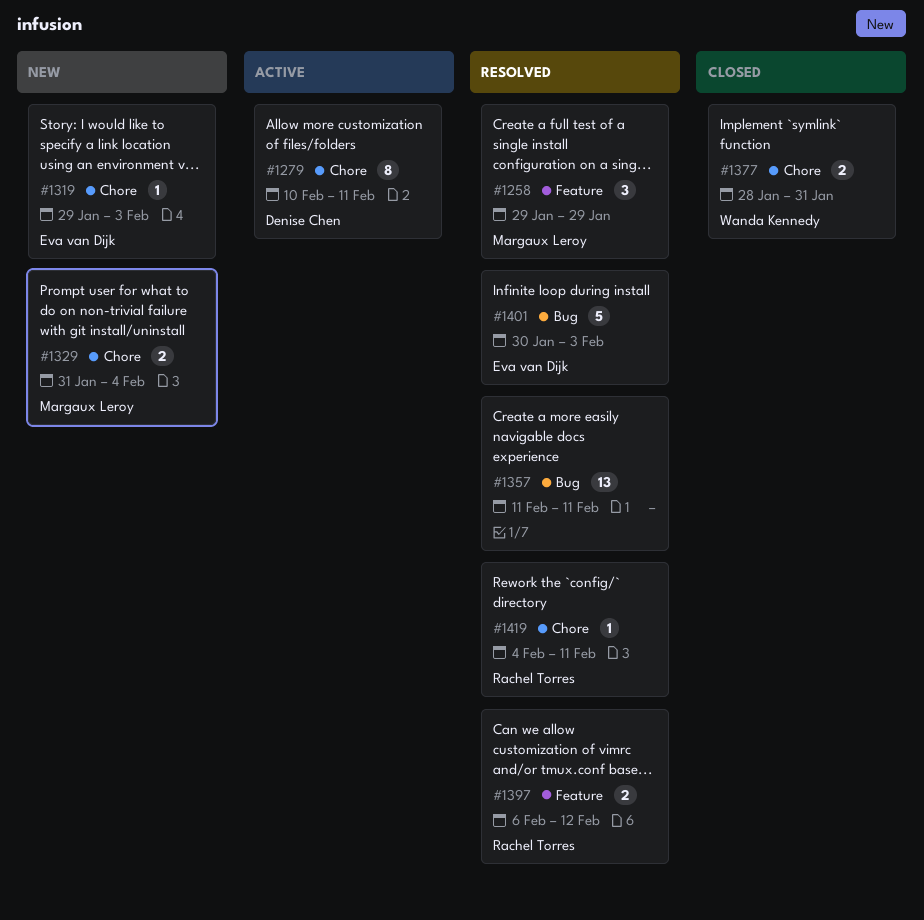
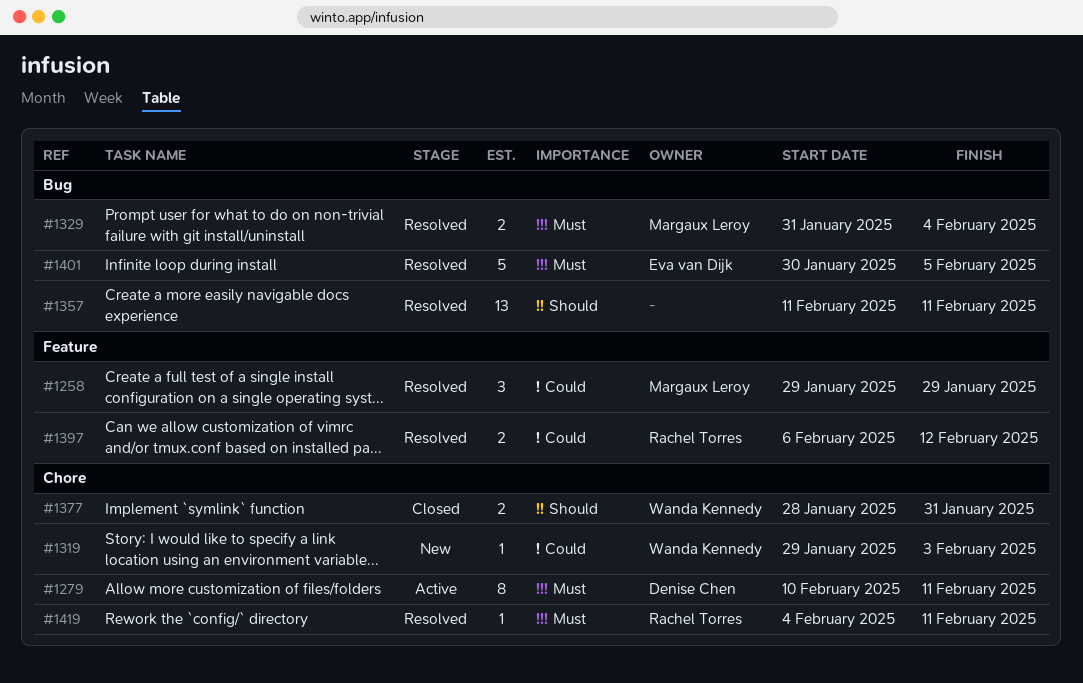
#1319, owner: Eva van Dijk -> Wanda Kennedy
#1329, status: New -> Resolved
#1329, label: Chore -> Bug
#1401, due: Feb 3 -> Feb 5

